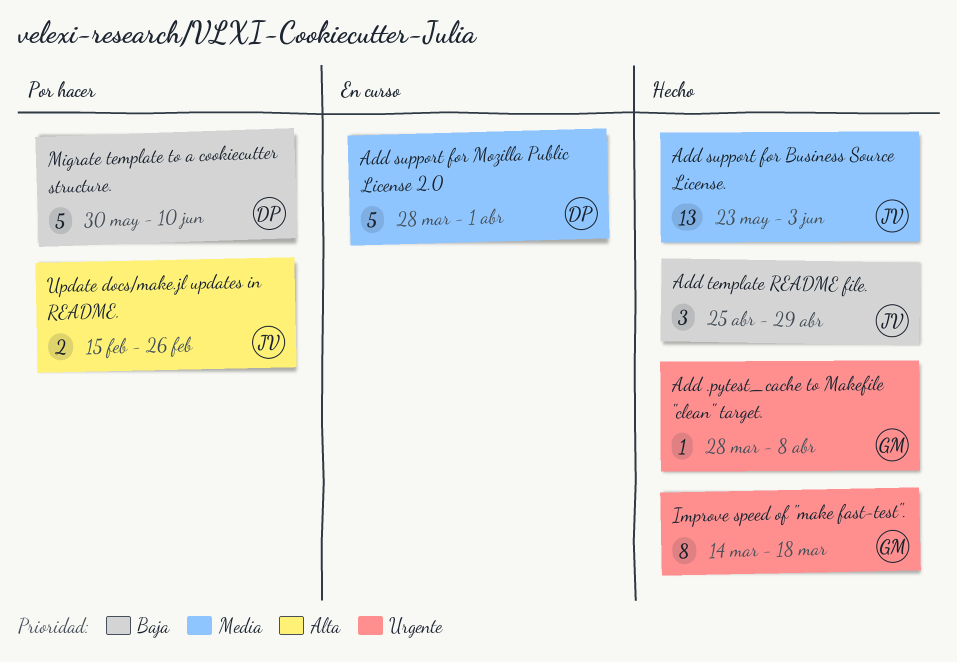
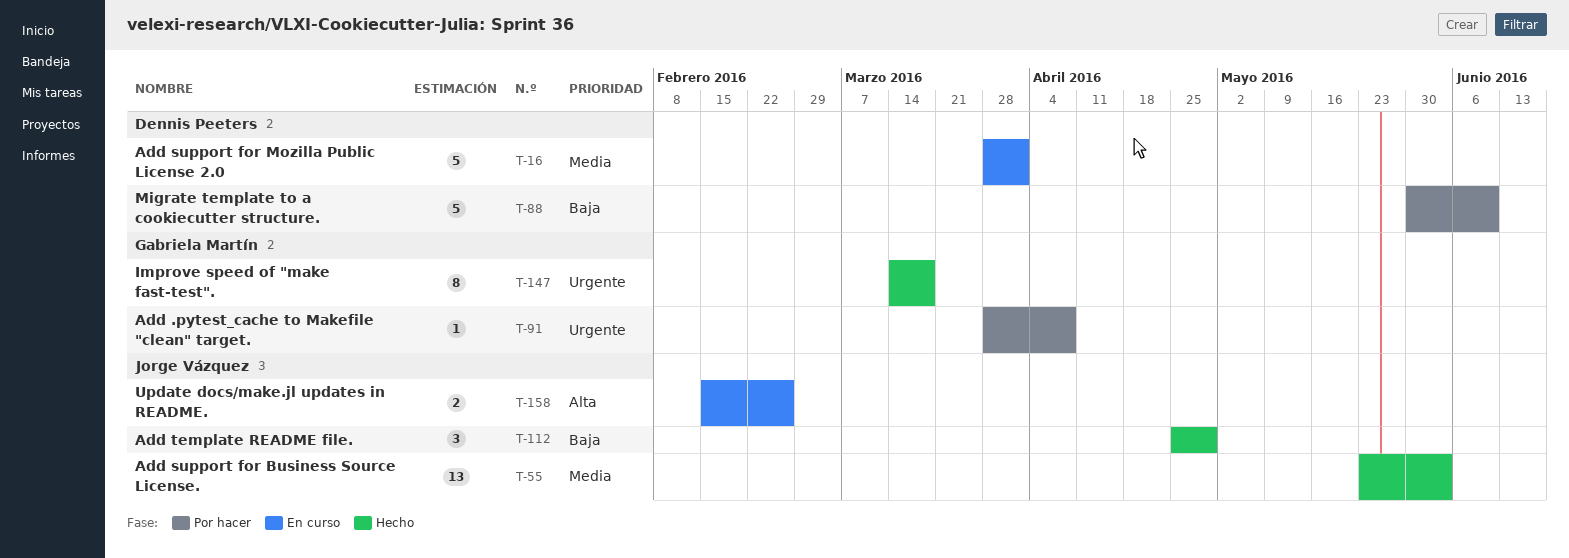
Add .pytest_cache to Makefile "clean" target., status: Hecho -> Por hacer
Update docs/make.jl updates in README., status: Por hacer -> En curso

